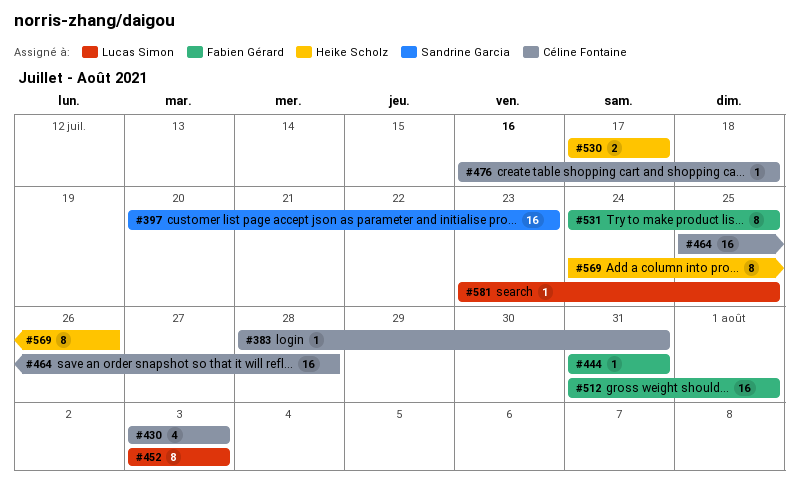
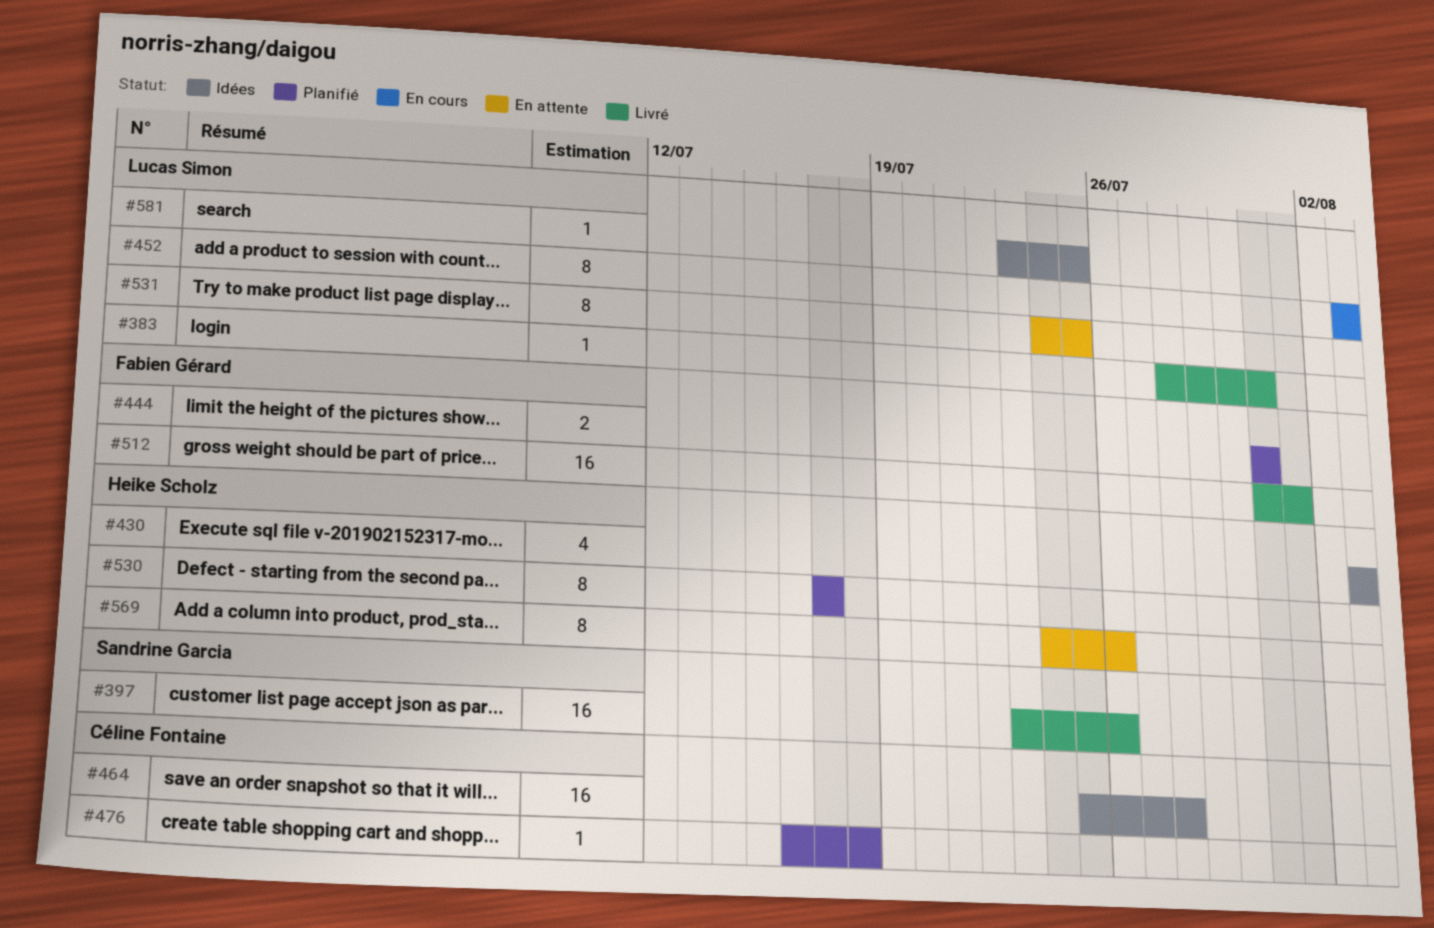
#383, owner: Céline Fontaine -> Lucas Simon
#397, start: Jul 20 -> Jul 23
#397, due: Jul 23 -> Jul 26
#430, owner: Céline Fontaine -> Heike Scholz
#444, estimate: 1 -> 2
#530, estimate: 2 -> 8
#531, owner: Fabien Gérard -> Lucas Simon

